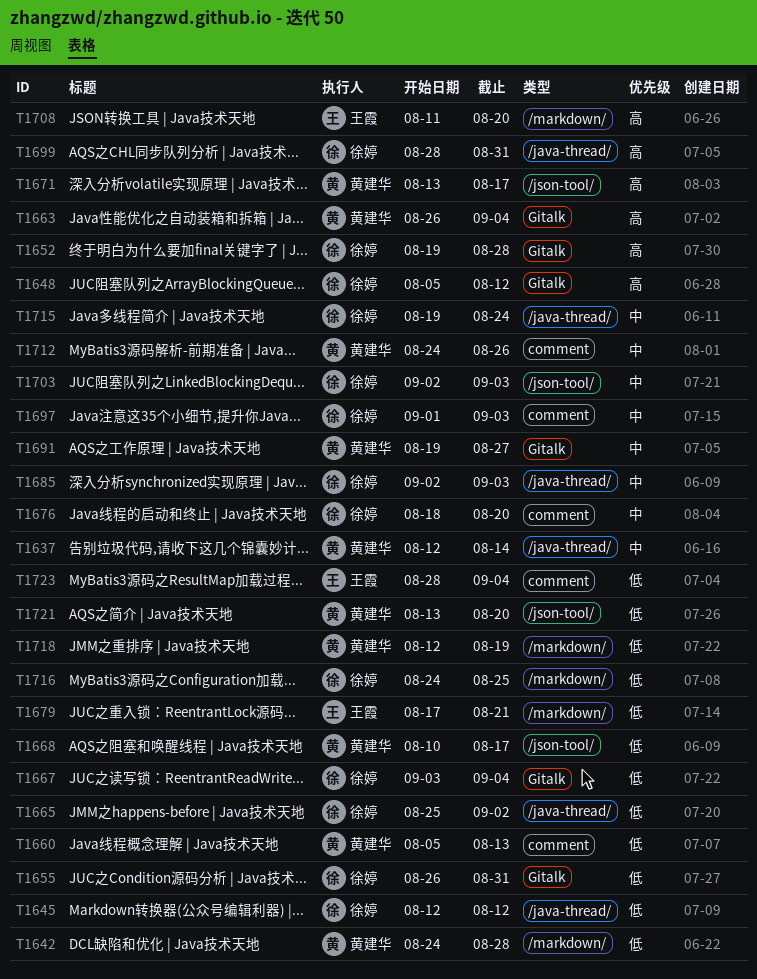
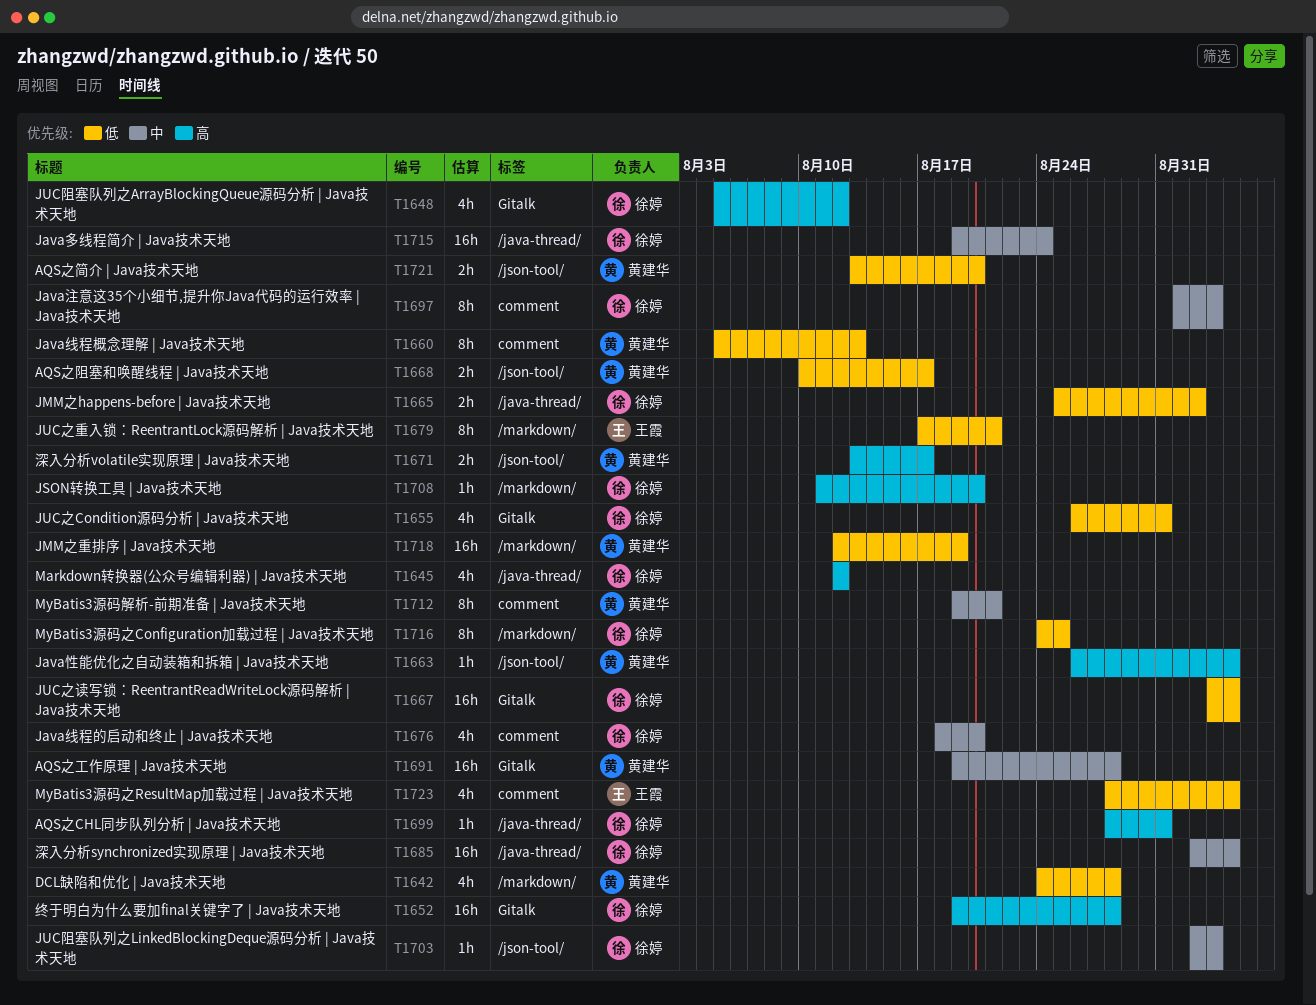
T1637: present -> none
T1645, priority: 低 -> 高
T1663, label: Gitalk -> /json-tool/
T1685, due: Sep 3 -> Sep 4
T1691, due: Aug 27 -> Aug 28
T1708, owner: 王霞 -> 徐婷
T1712, start: Aug 24 -> Aug 19
T1712, due: Aug 26 -> Aug 21

